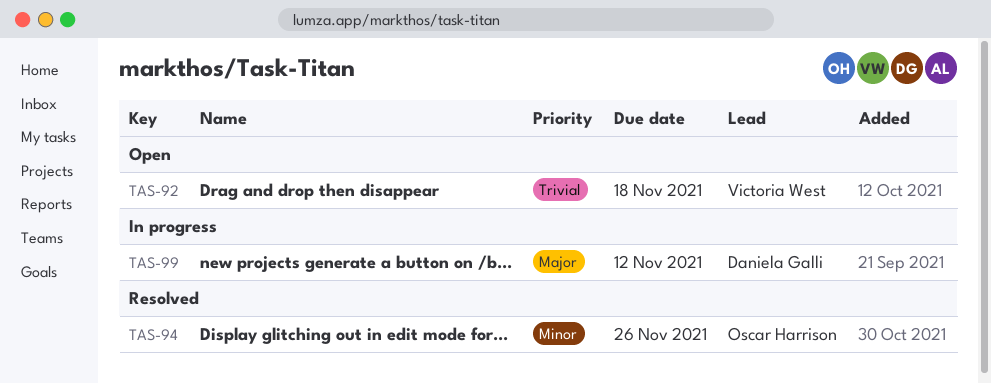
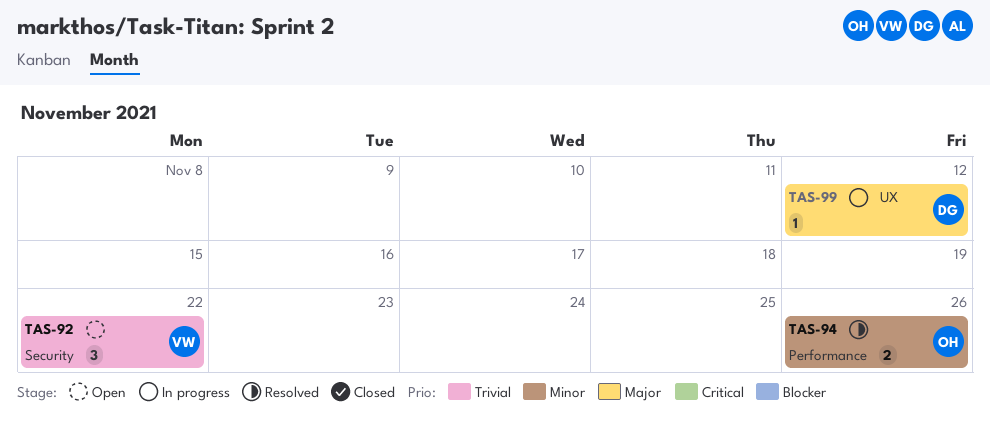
TAS-92, due: Nov 18 -> Nov 22

